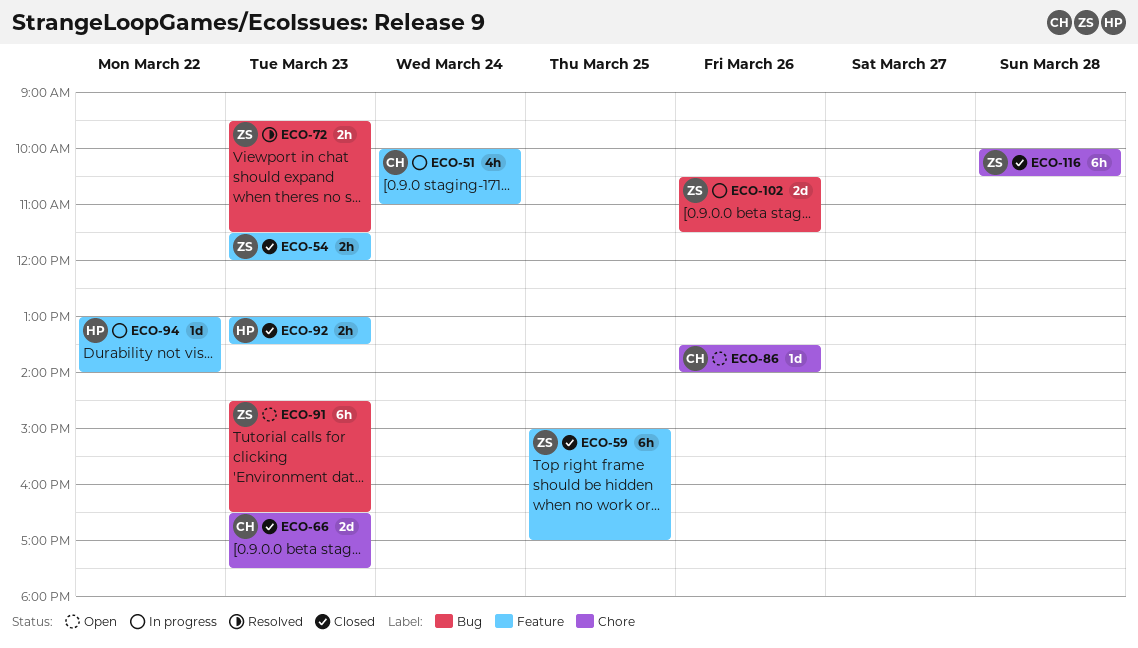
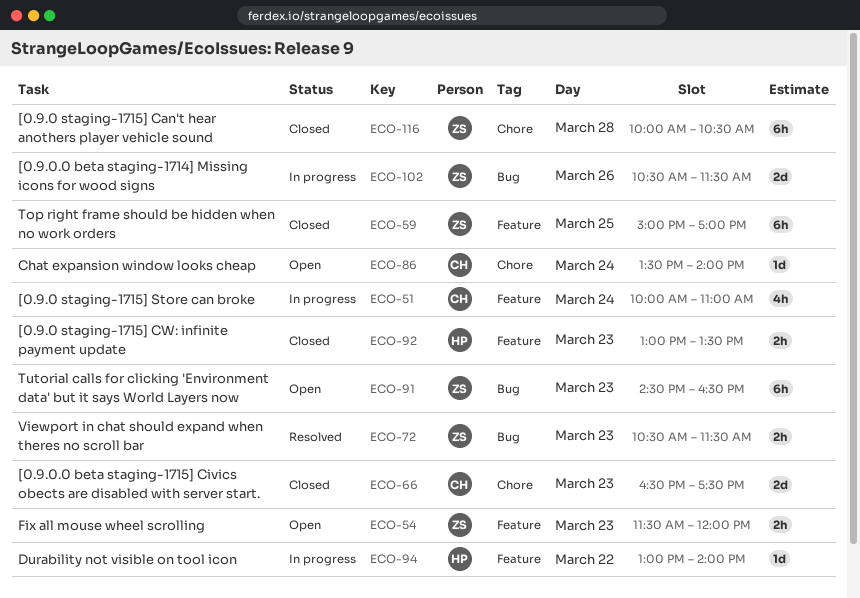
ECO-54, status: Closed -> Open
ECO-72, begins: 09:30 -> 10:30
ECO-86, day: Mar 26 -> Mar 24

